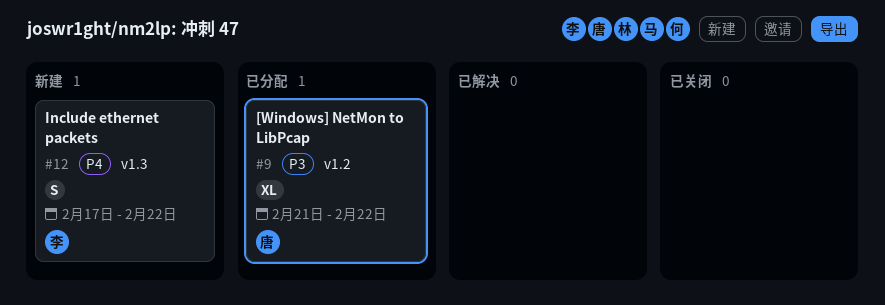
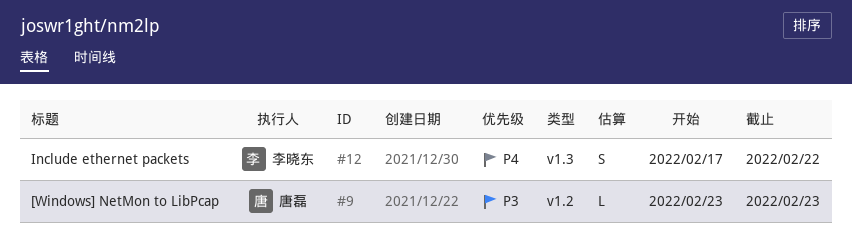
#9, estimate: XL -> L
#9, start: Feb 21 -> Feb 23
#9, due: Feb 22 -> Feb 23

